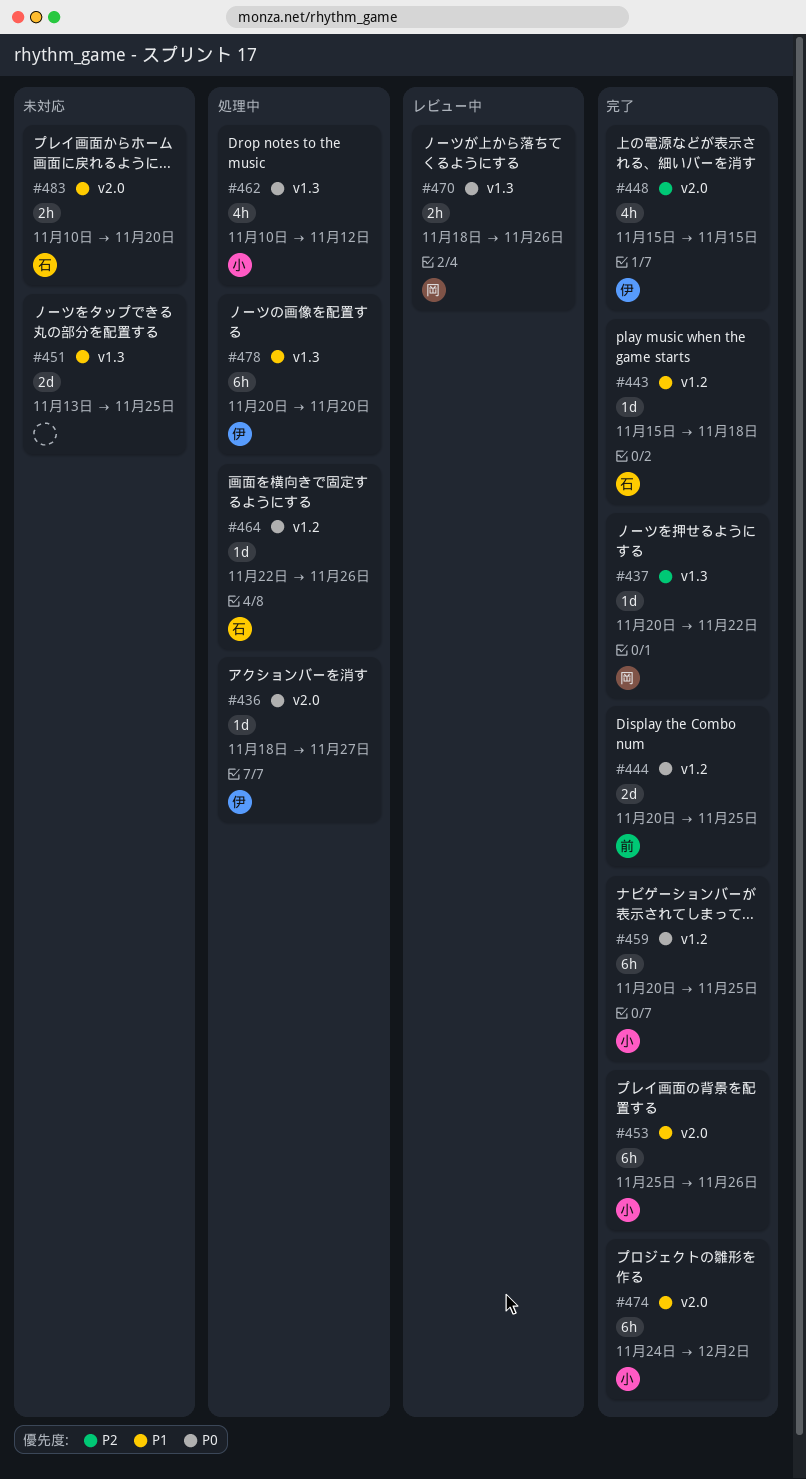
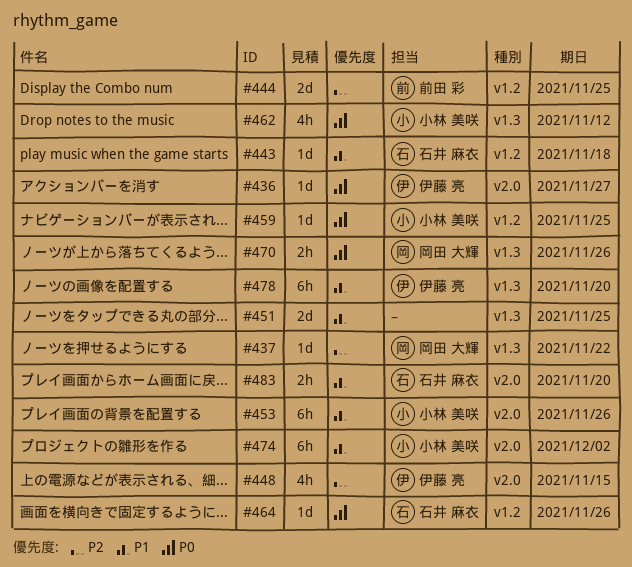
#444, priority: P0 -> P2
#459, estimate: 6h -> 1d

